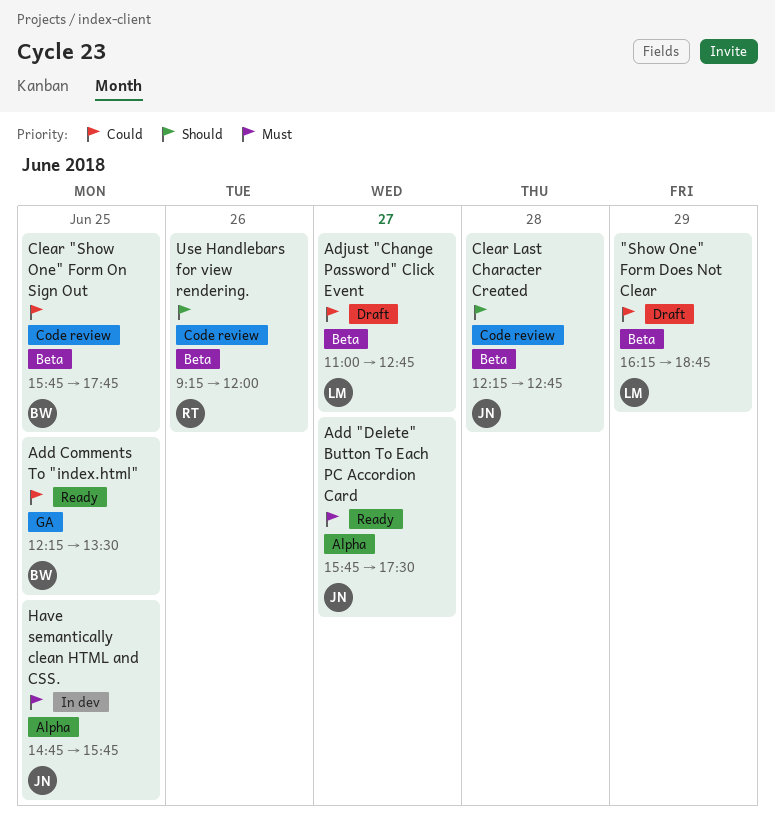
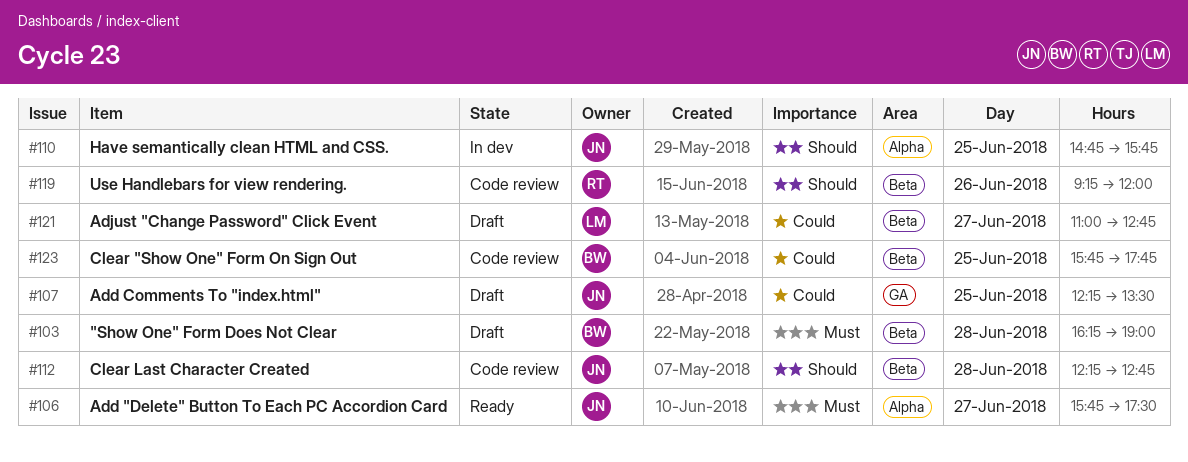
"Show One" Form Does Not Clear, owner: LM -> BW
"Show One" Form Does Not Clear, priority: Could -> Must
"Show One" Form Does Not Clear, day: Jun 29 -> Jun 28
"Show One" Form Does Not Clear, ends: 18:45 -> 19:00
Add Comments To "index.html", status: Ready -> Draft
Add Comments To "index.html", owner: BW -> JN
Have semantically clean HTML and CSS., priority: Must -> Should

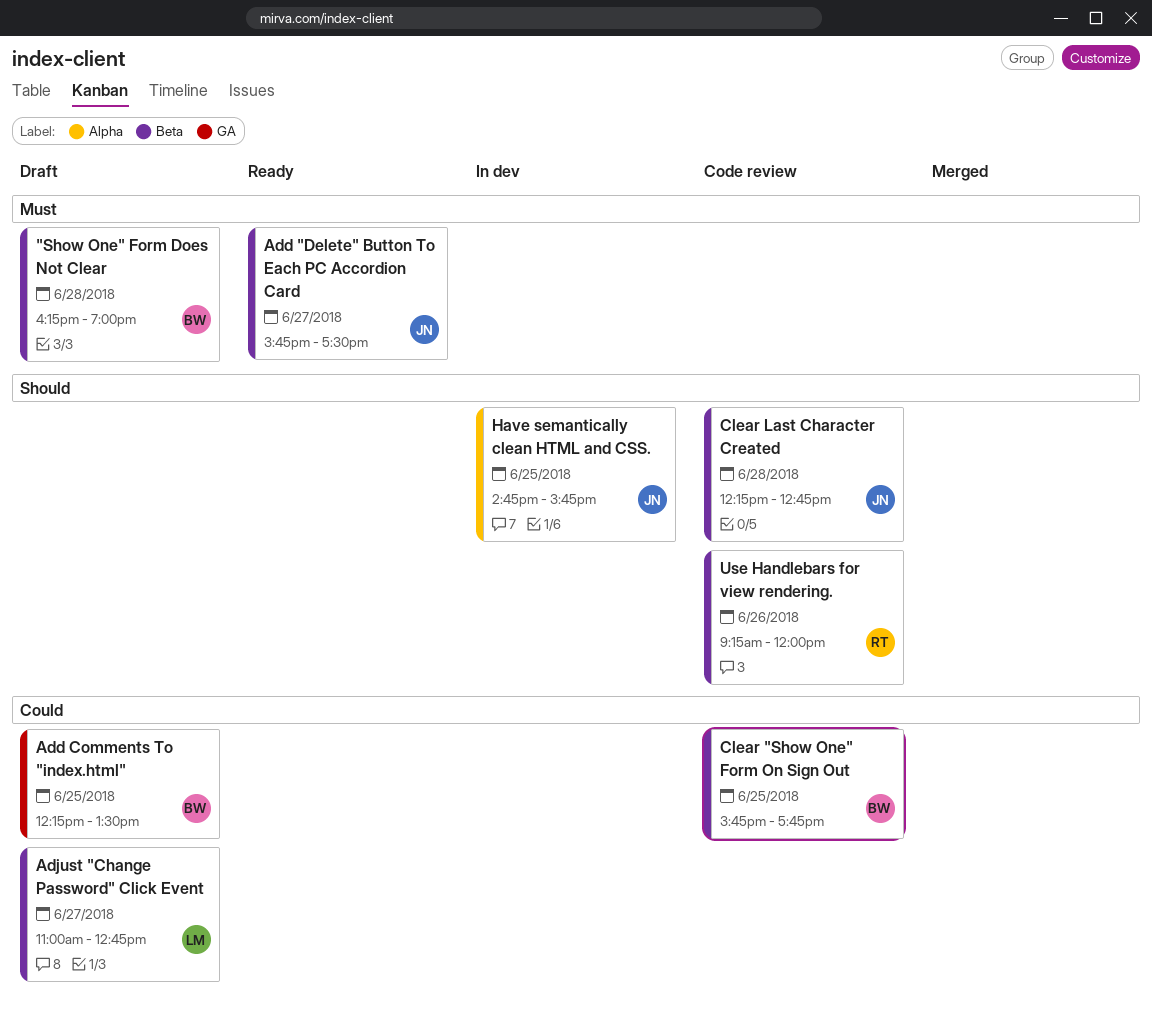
Add "Delete" Button To Each PC Accordion Card, label: Alpha -> Beta
Add Comments To "index.html", owner: JN -> BW

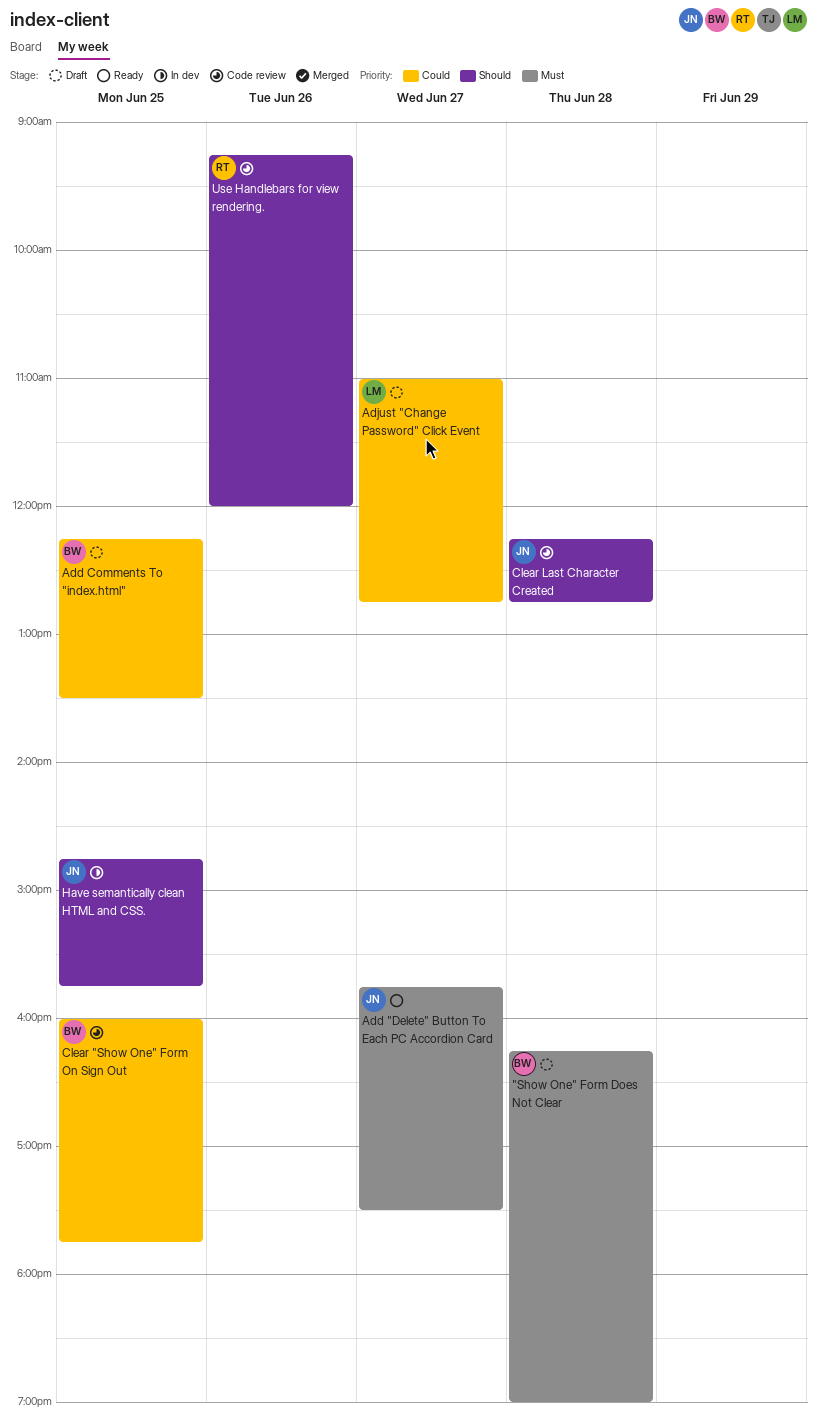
Clear "Show One" Form On Sign Out, begins: 15:45 -> 16:00

